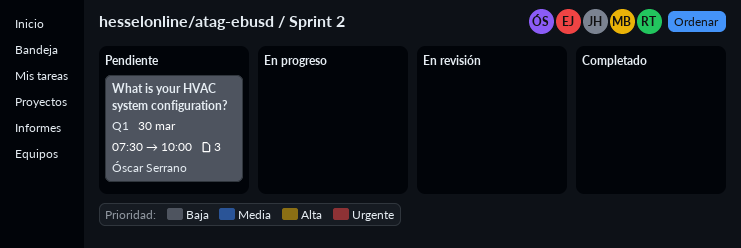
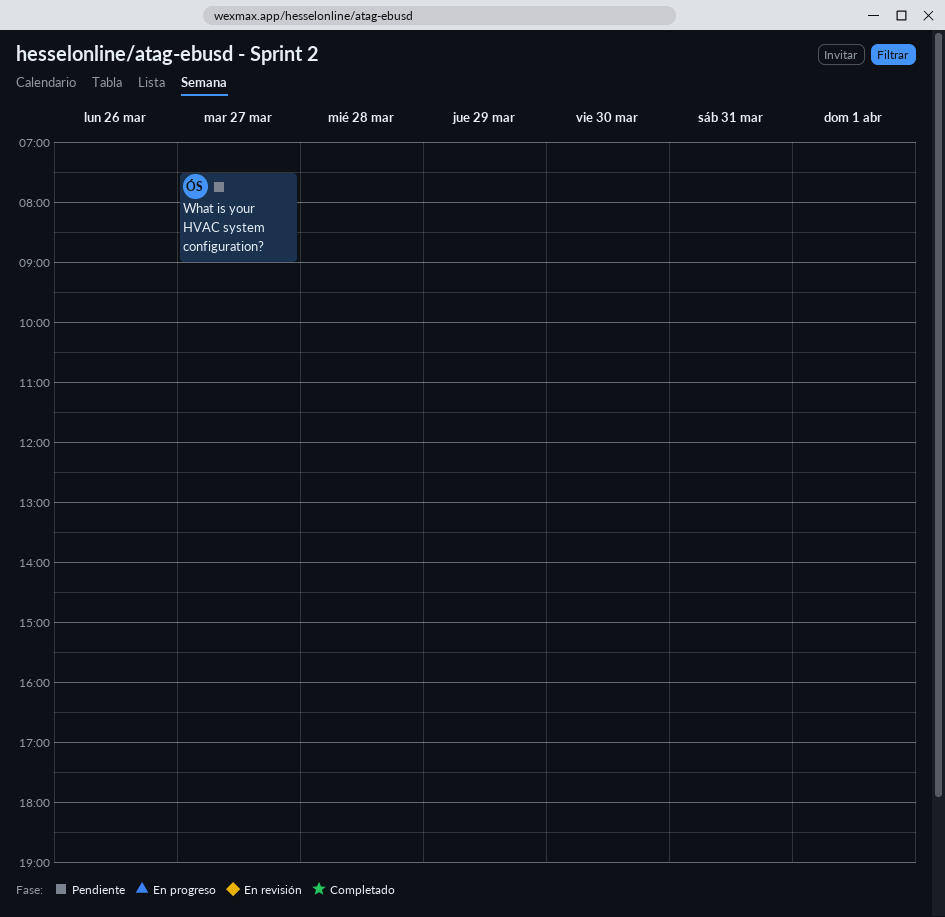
What is your HVAC system configuration?, day: Mar 30 -> Mar 27
What is your HVAC system configuration?, ends: 10:00 -> 09:00

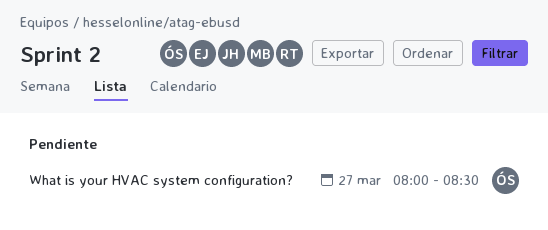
What is your HVAC system configuration?, begins: 07:30 -> 08:00
What is your HVAC system configuration?, ends: 09:00 -> 08:30

